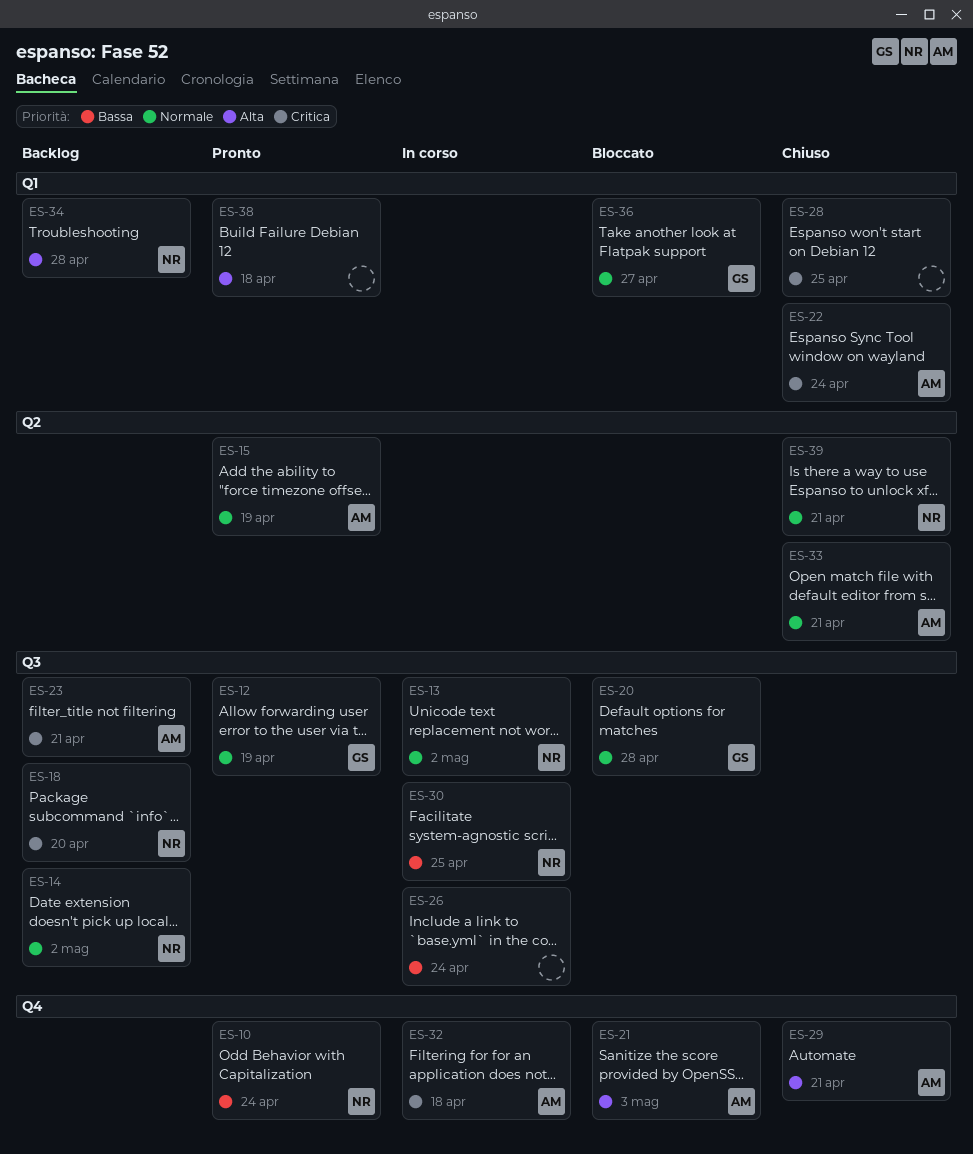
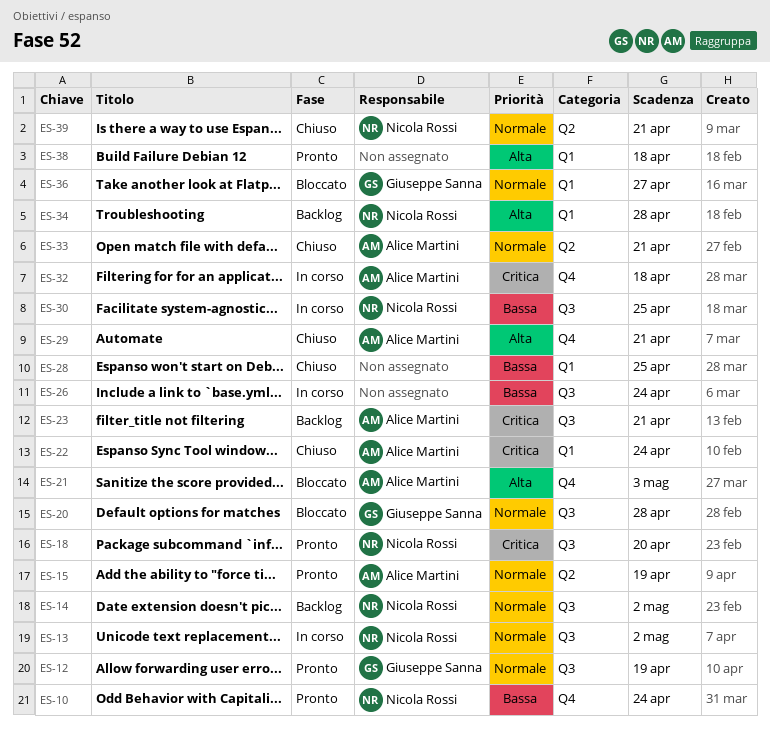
ES-18, status: Backlog -> Pronto
ES-28, priority: Critica -> Bassa

